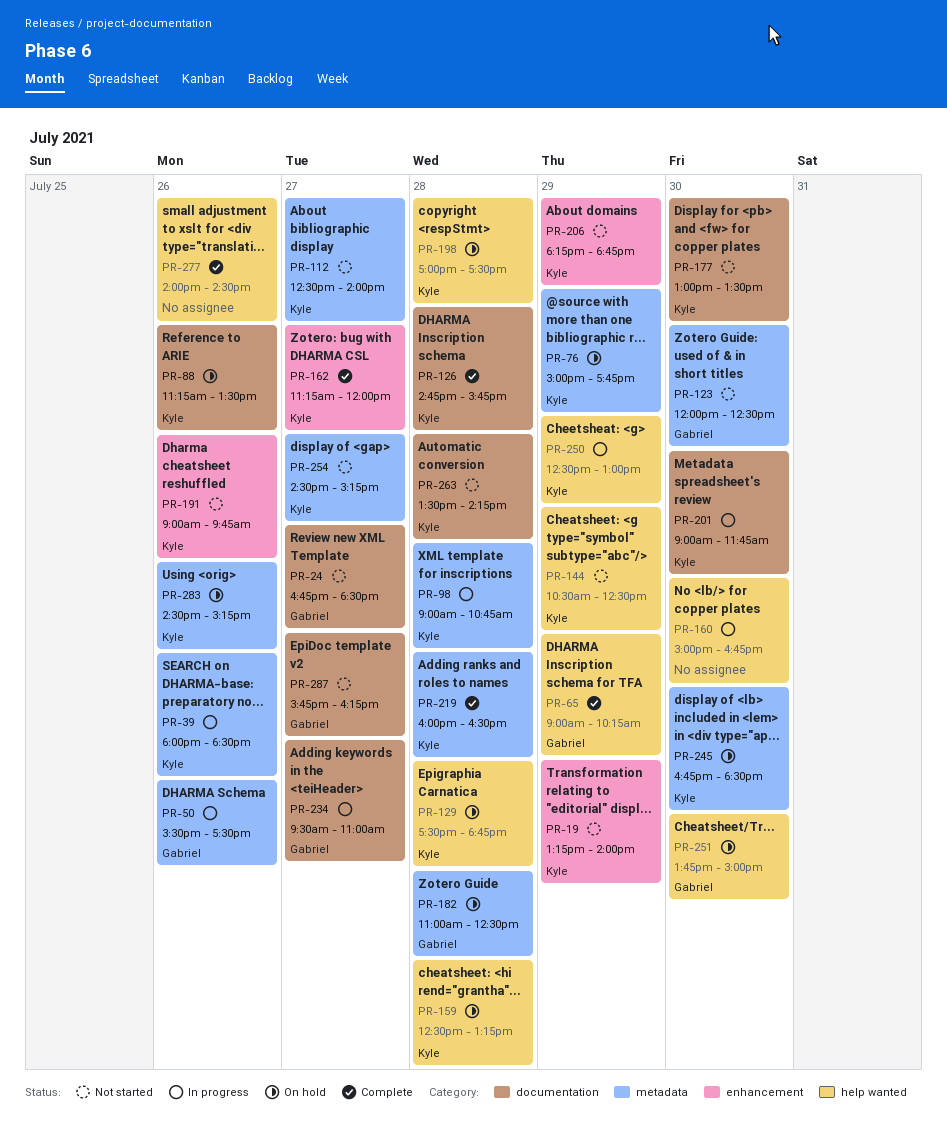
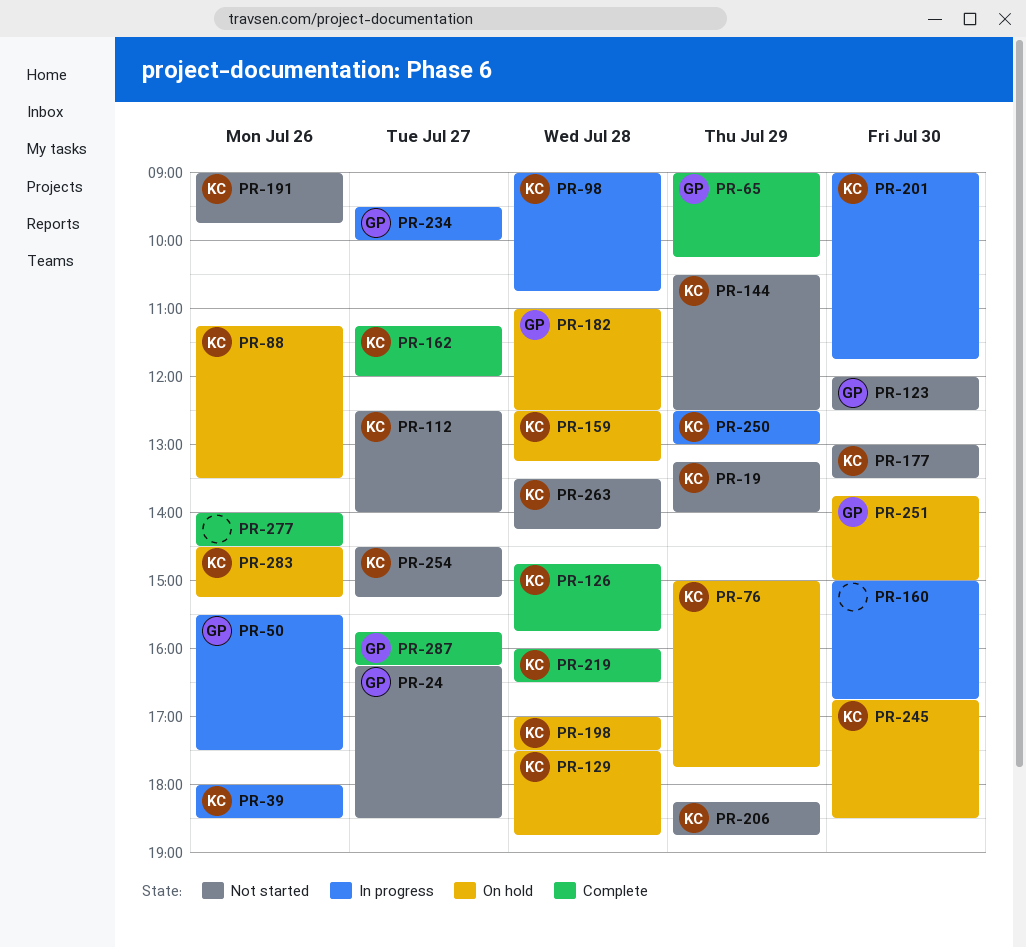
PR-24, begins: 16:45 -> 16:15
PR-234, ends: 11:00 -> 10:00
PR-287, status: Not started -> Complete

